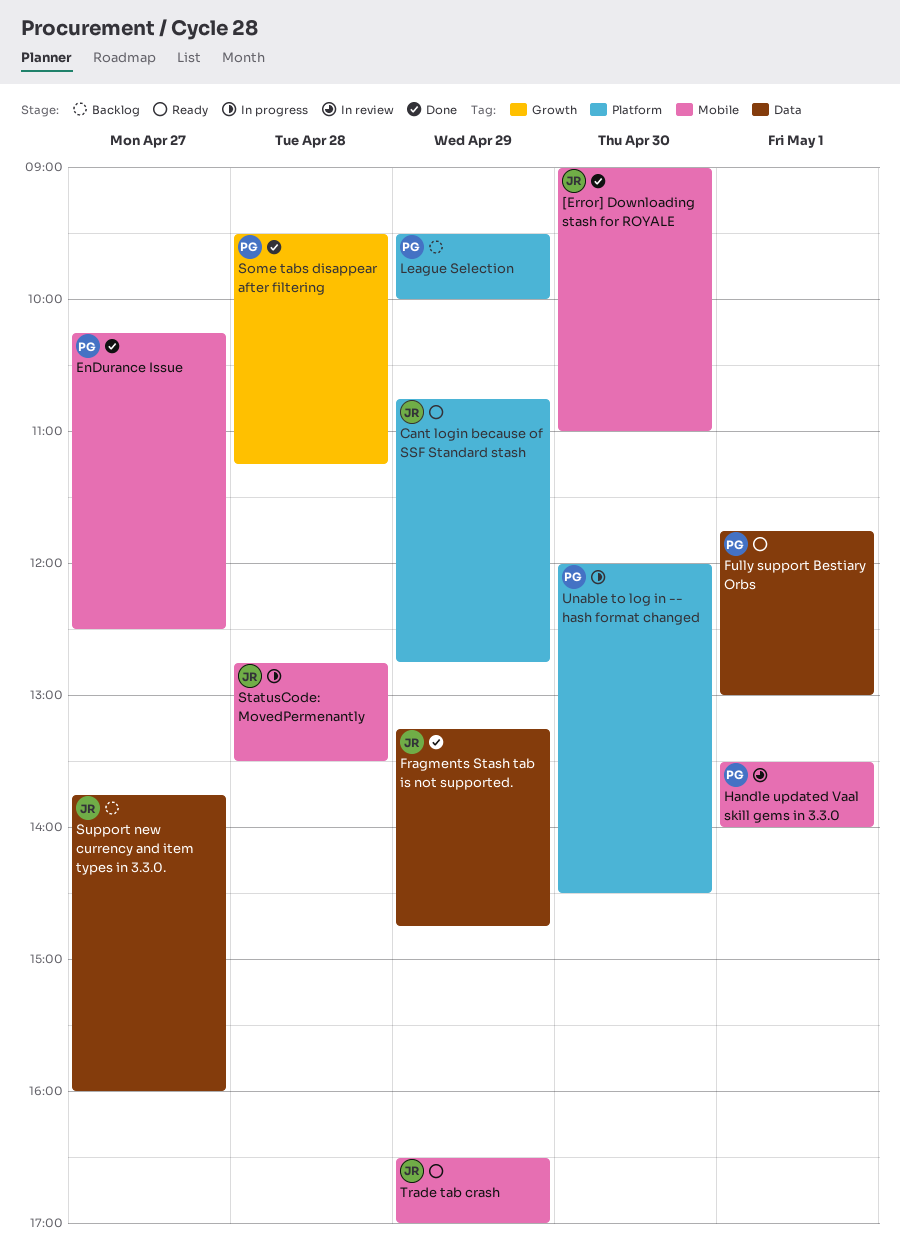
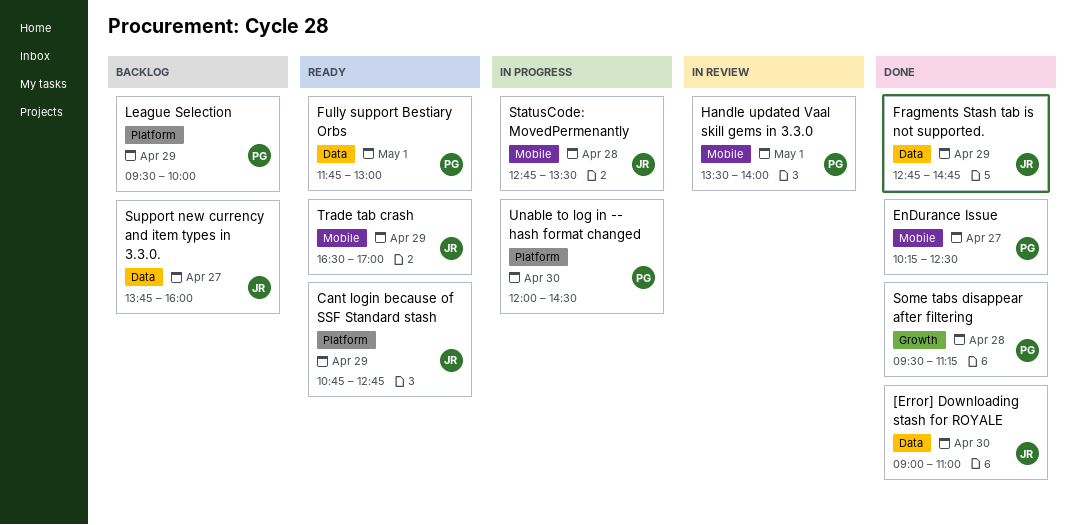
[Error] Downloading stash for ROYALE, label: Mobile -> Data
Fragments Stash tab is not supported., begins: 13:15 -> 12:45

